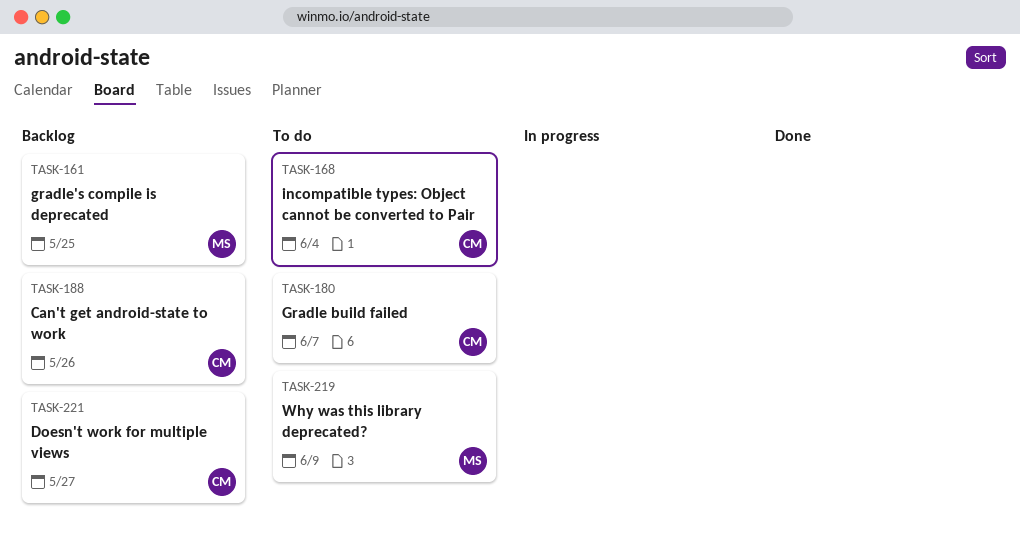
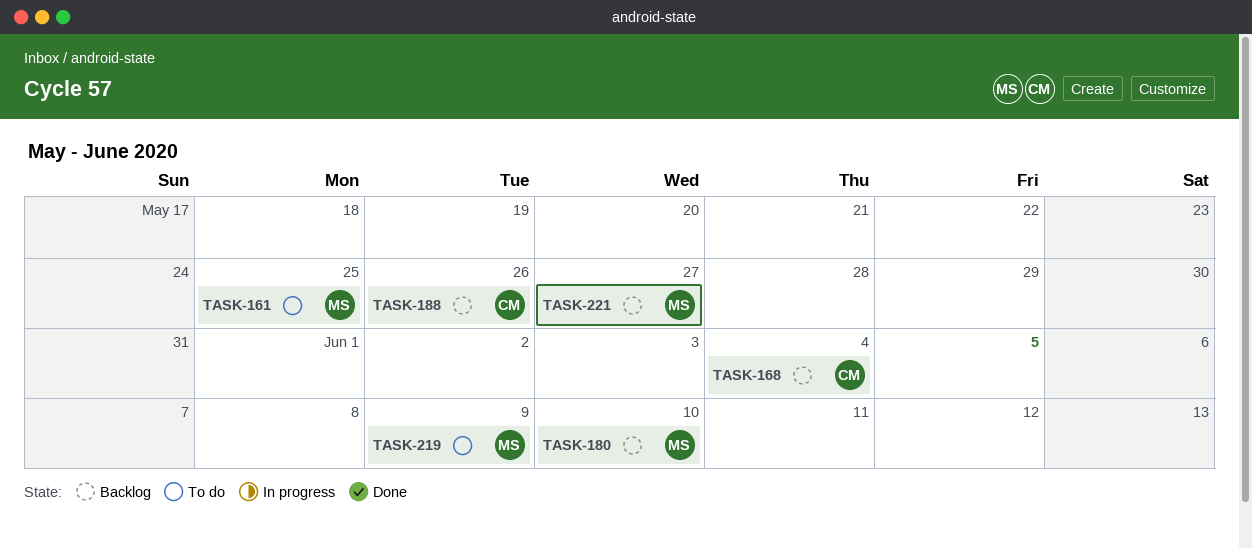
TASK-161, status: Backlog -> To do
TASK-168, status: To do -> Backlog
TASK-180, status: To do -> Backlog
TASK-180, owner: CM -> MS
TASK-180, due: Jun 7 -> Jun 10
TASK-221, owner: CM -> MS

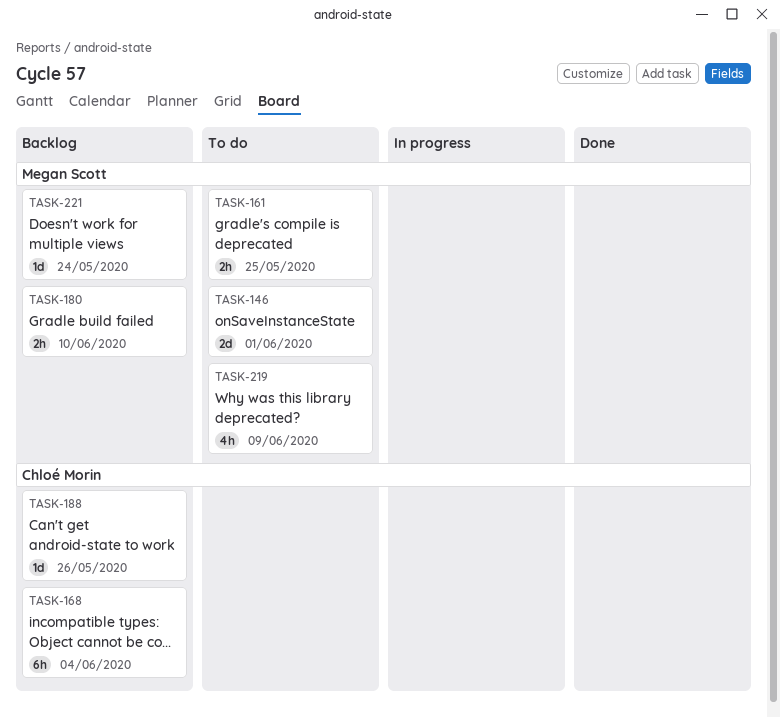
TASK-146: none -> present
TASK-221, due: May 27 -> May 24

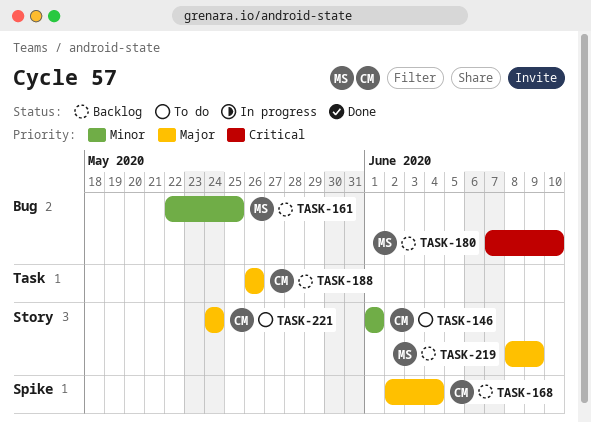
TASK-146, owner: Megan Scott -> Chloé Morin
TASK-161, status: To do -> Backlog
TASK-219, status: To do -> Backlog
TASK-221, status: Backlog -> To do
TASK-221, owner: Megan Scott -> Chloé Morin

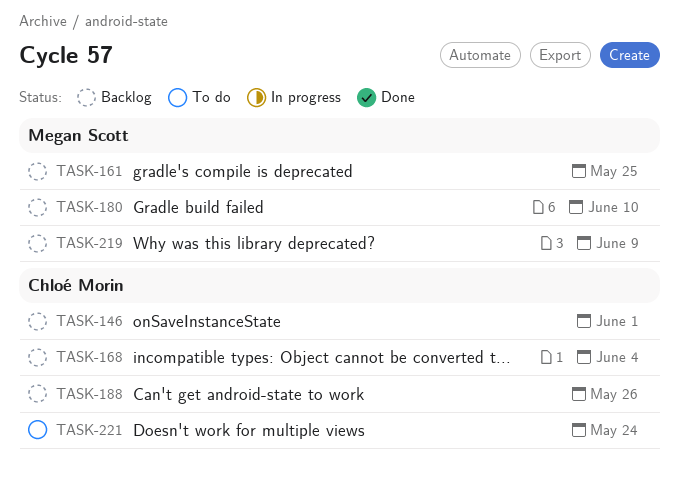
TASK-146, status: To do -> Backlog

